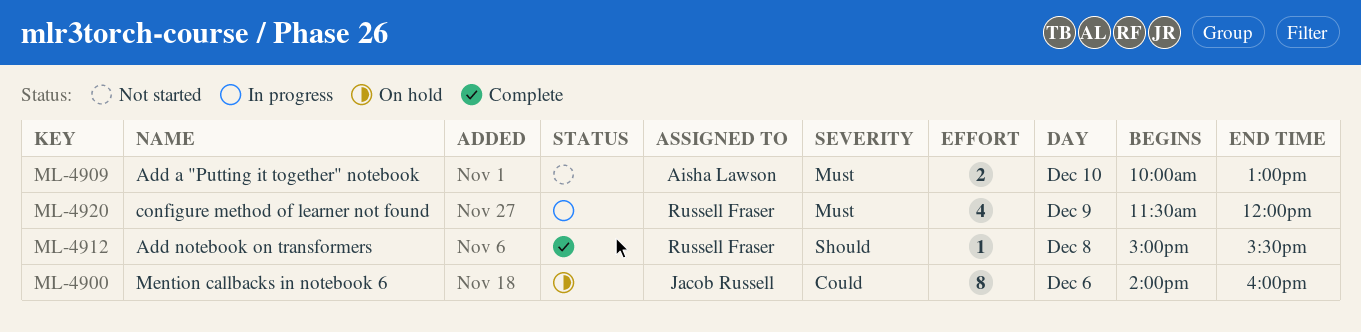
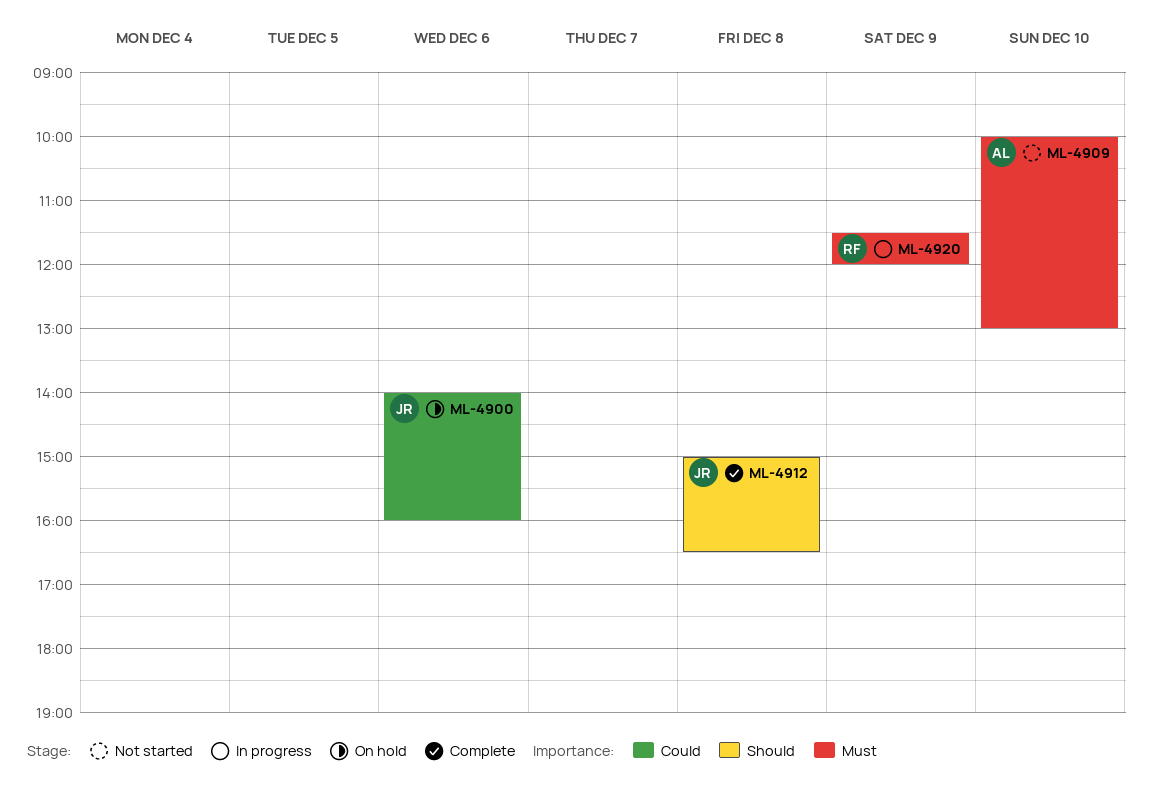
ML-4912, owner: Russell Fraser -> Jacob Russell
ML-4912, ends: 15:30 -> 16:30

